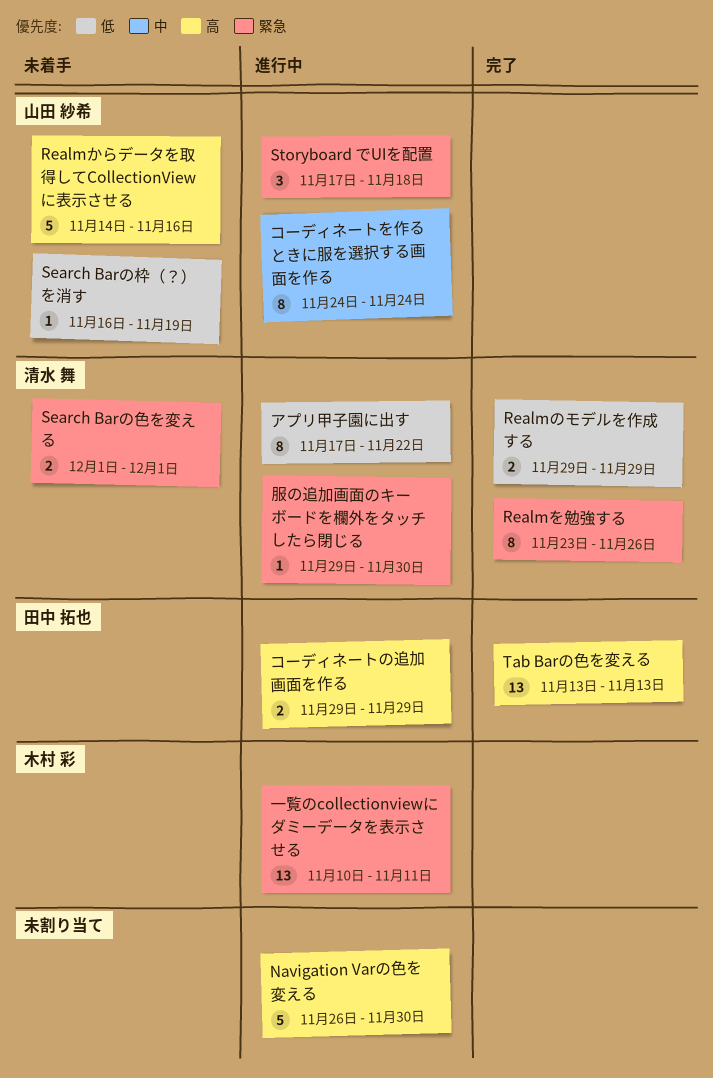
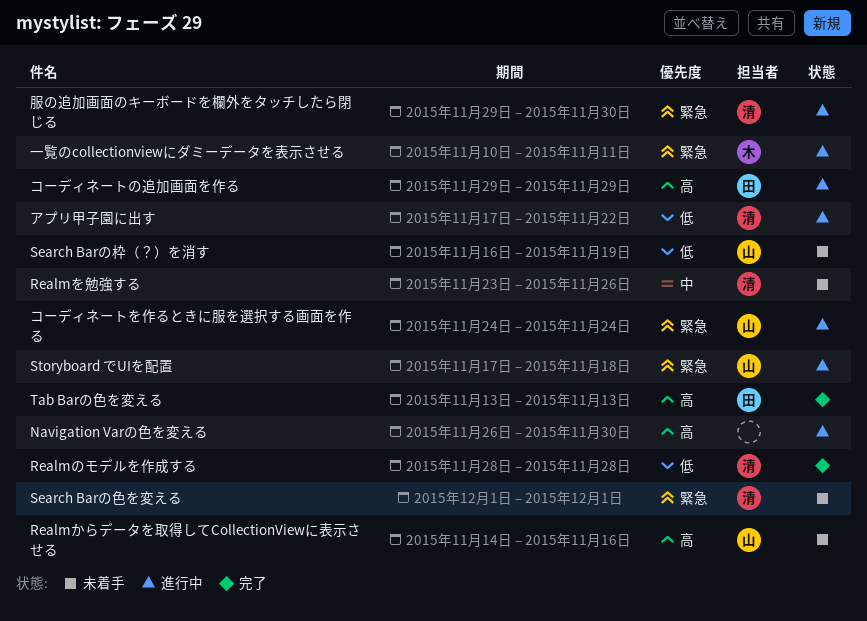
Realmのモデルを作成する, start: Nov 29 -> Nov 28
Realmのモデルを作成する, due: Nov 29 -> Nov 28
Realmを勉強する, status: 完了 -> 未着手
Realmを勉強する, priority: 緊急 -> 中
コーディネートを作るときに服を選択する画面を作る, priority: 中 -> 緊急

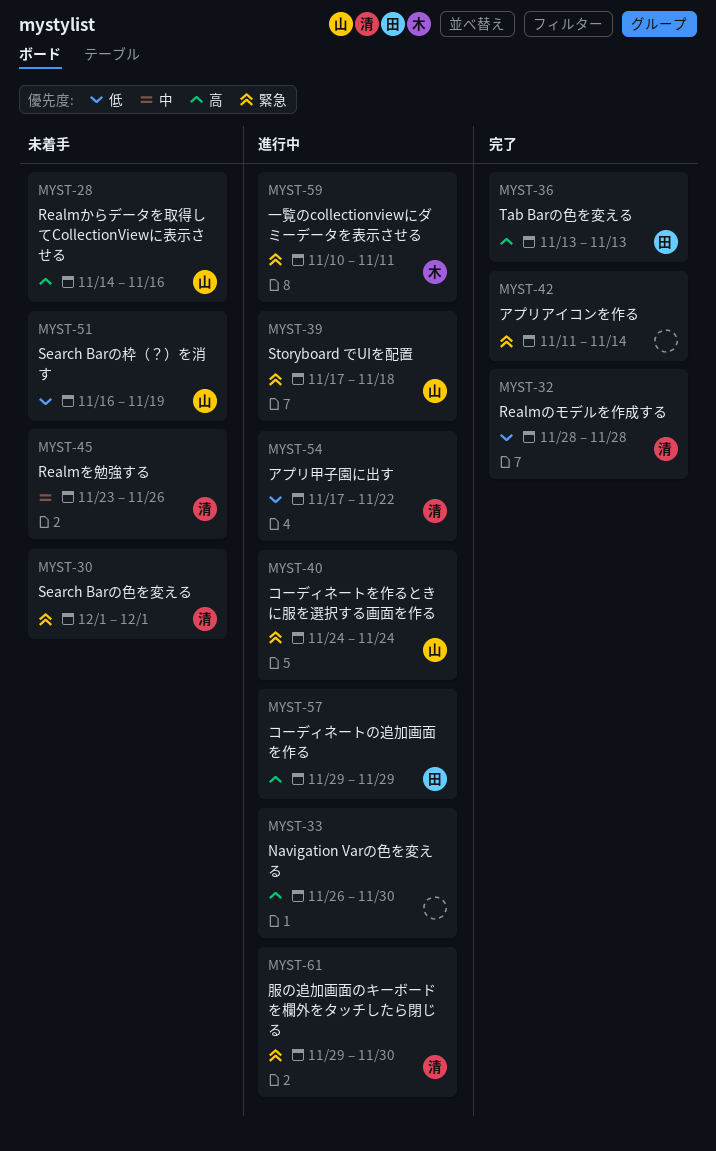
アプリアイコンを作る: none -> present

